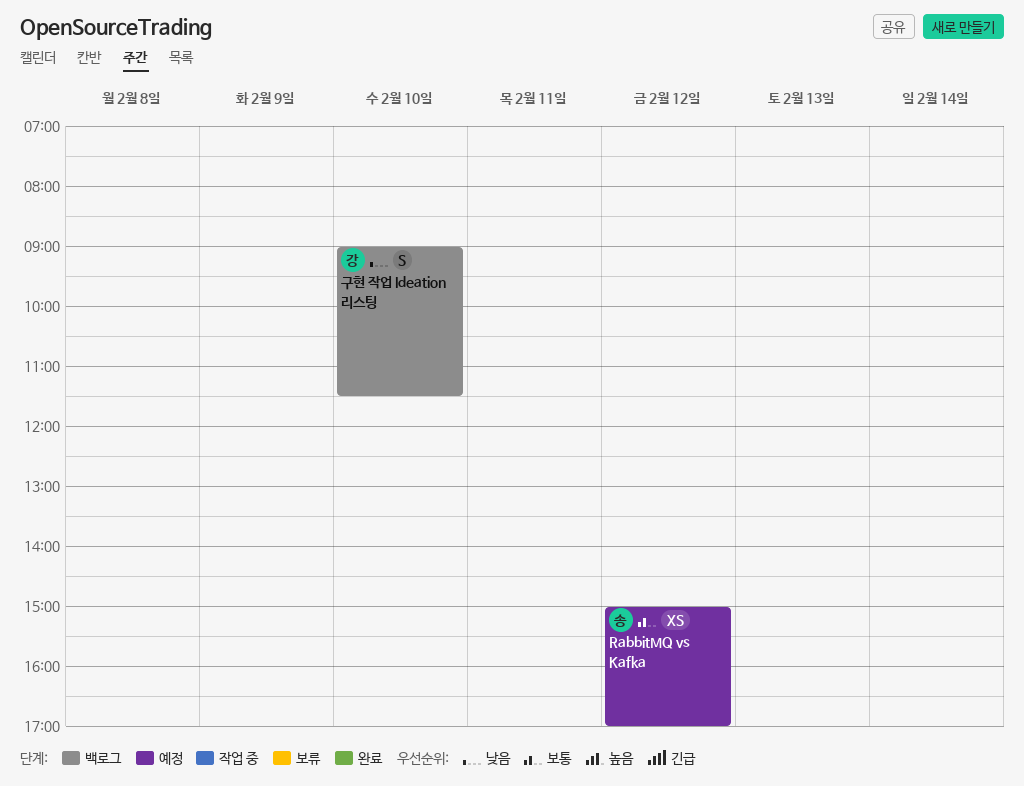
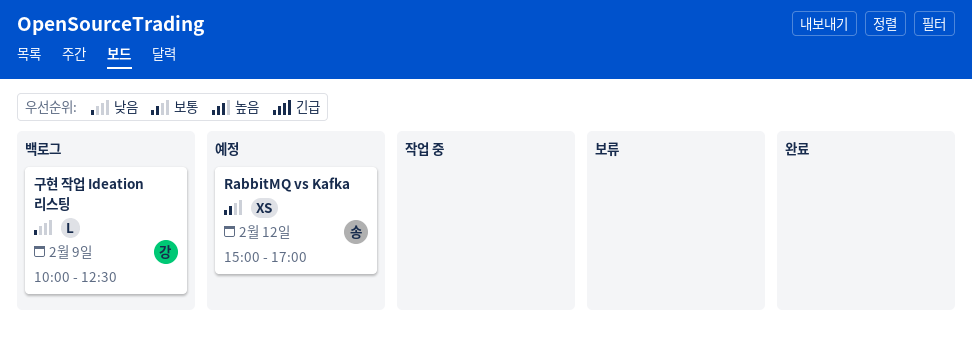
구현 작업 Ideation 리스팅, estimate: S -> L
구현 작업 Ideation 리스팅, day: Feb 10 -> Feb 9
구현 작업 Ideation 리스팅, begins: 09:00 -> 10:00
구현 작업 Ideation 리스팅, ends: 11:30 -> 12:30

